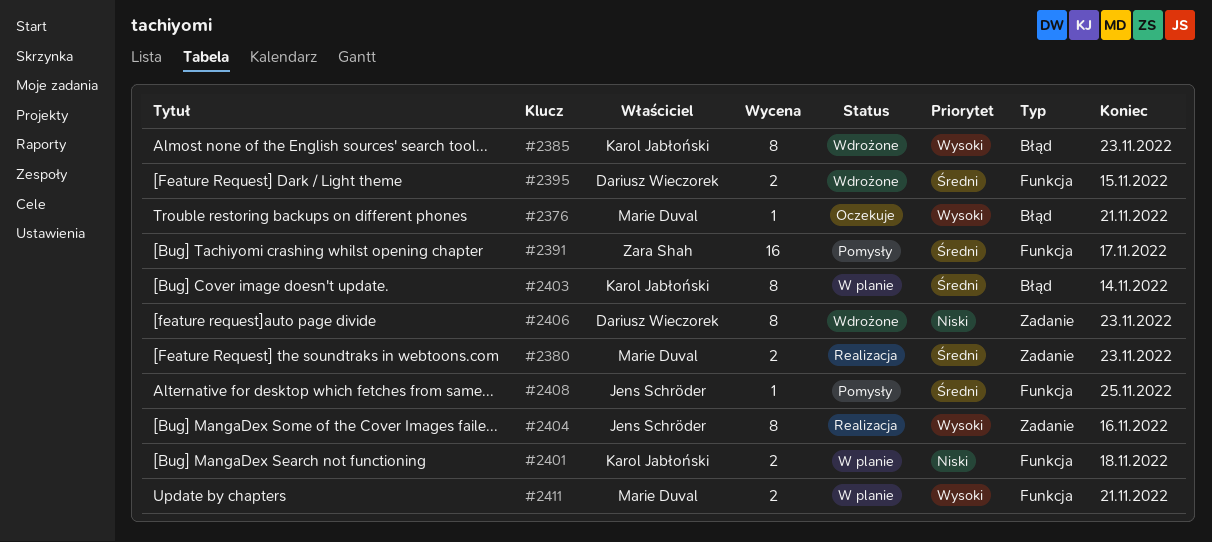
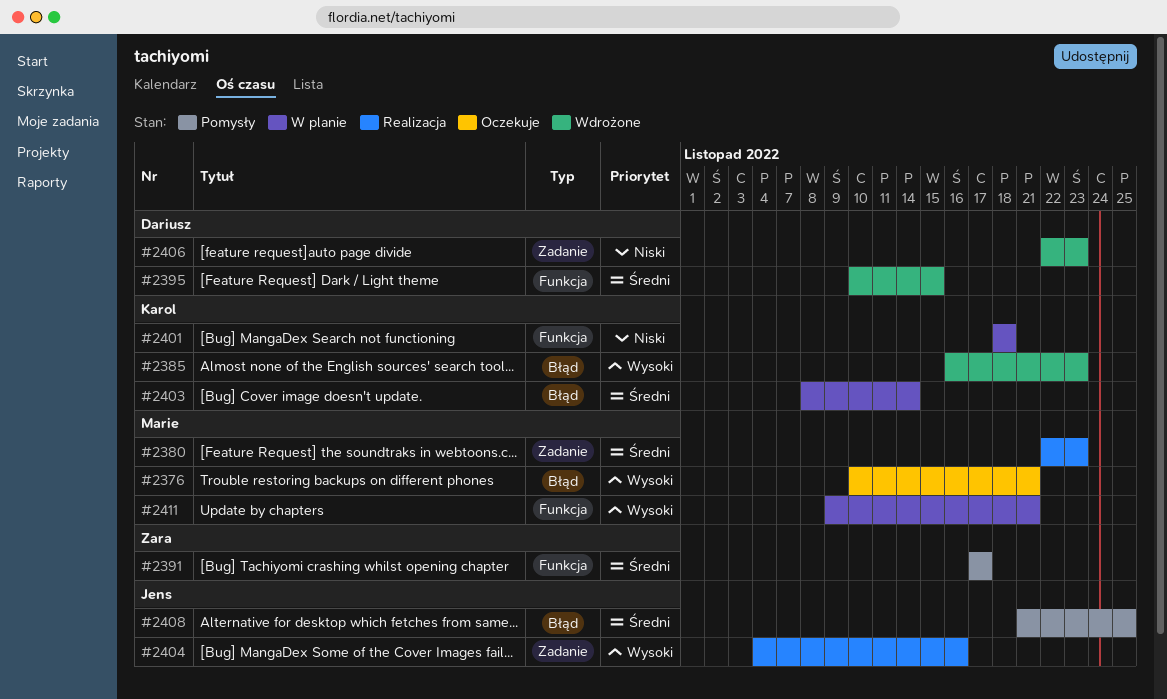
#2408, label: Funkcja -> Błąd

